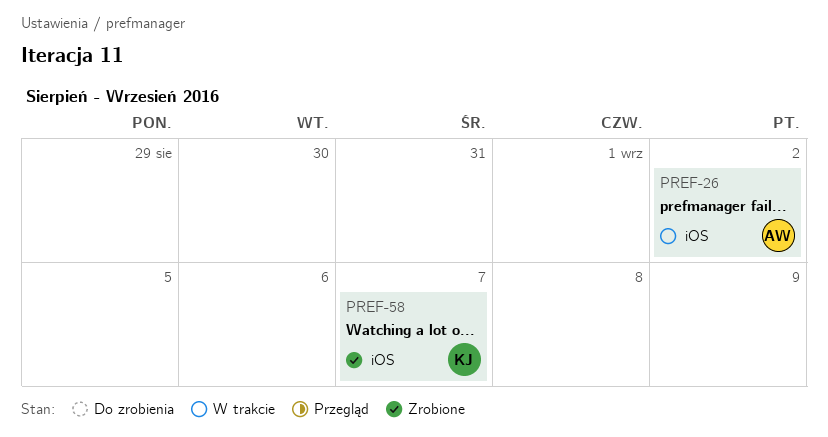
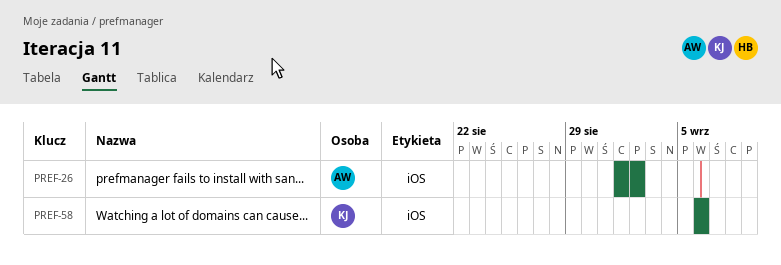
PREF-58, due: Sep 7 -> Sep 6

